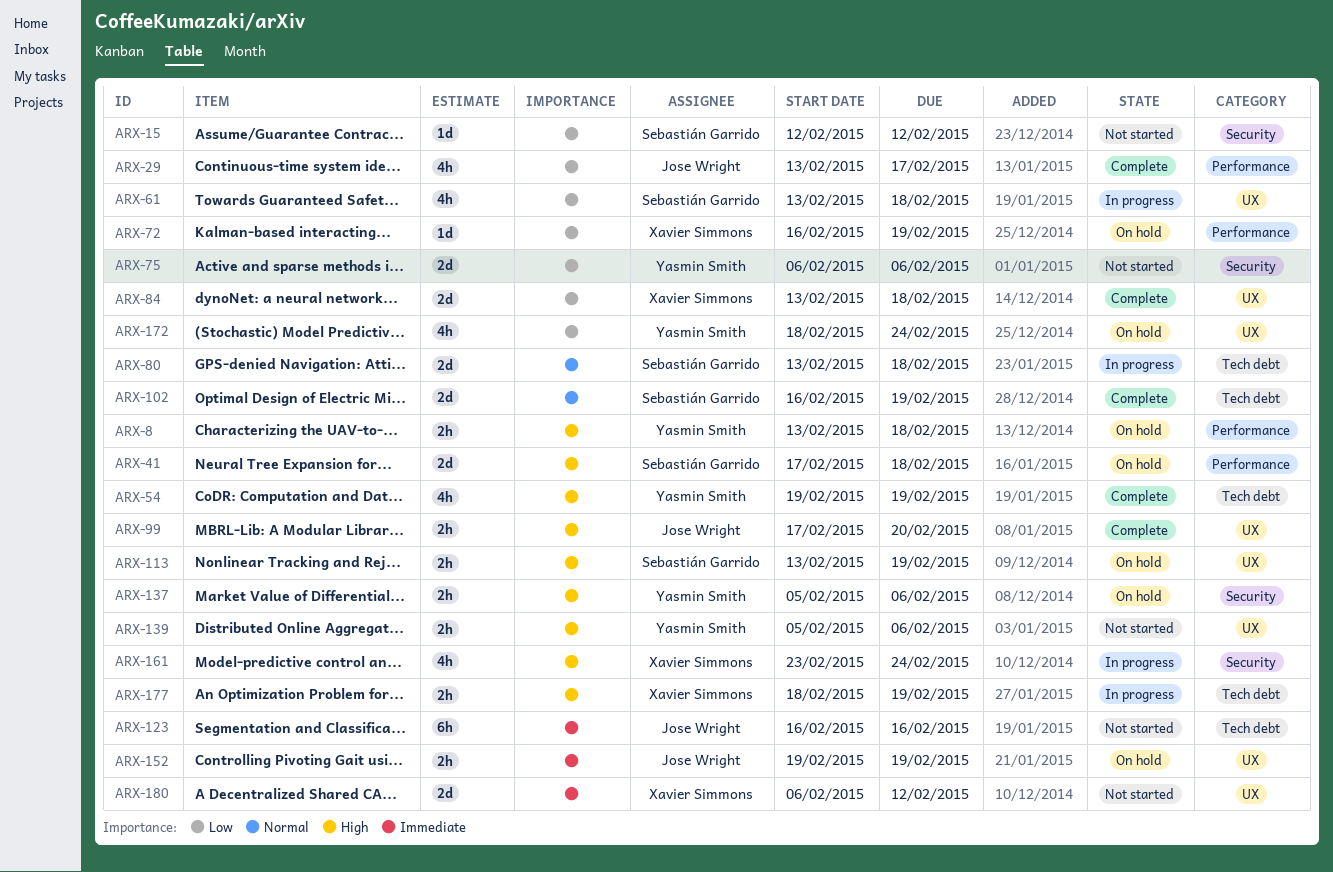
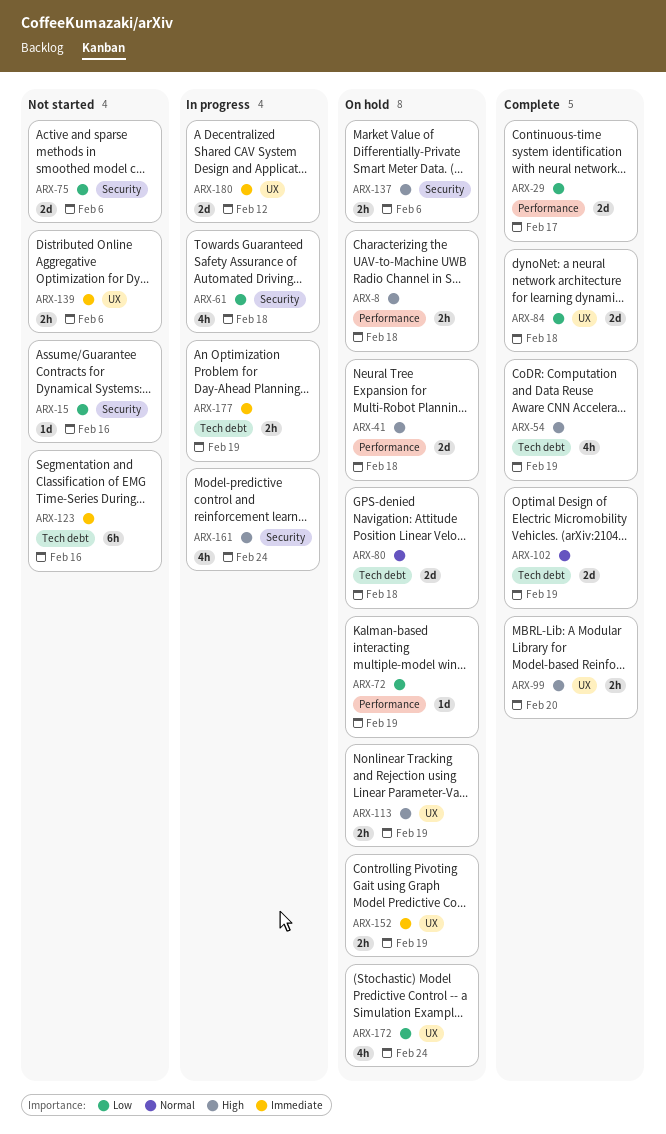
ARX-15, due: Feb 12 -> Feb 16
ARX-29, estimate: 4h -> 2d
ARX-61, label: UX -> Security
ARX-80, status: In progress -> On hold
ARX-139, priority: High -> Immediate
ARX-177, priority: High -> Immediate
ARX-180, status: Not started -> In progress

